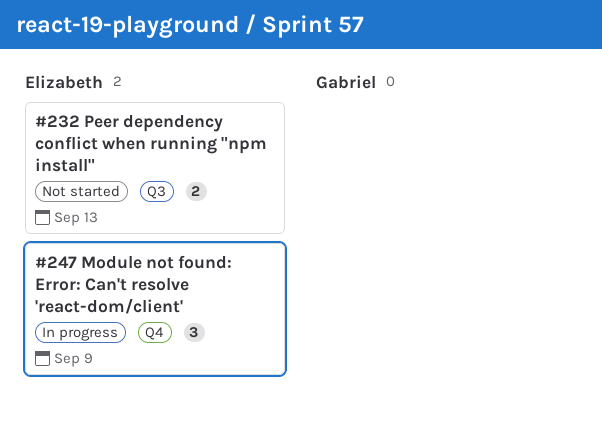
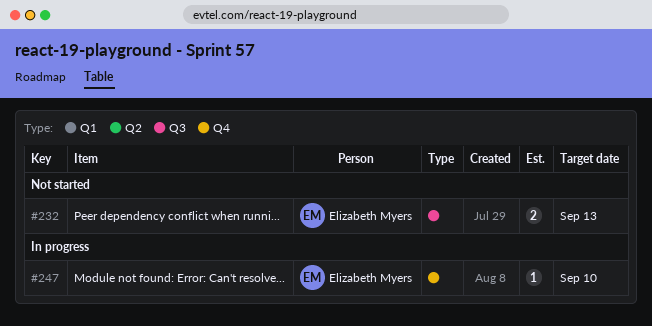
#247, estimate: 3 -> 1
#247, due: Sep 9 -> Sep 10

